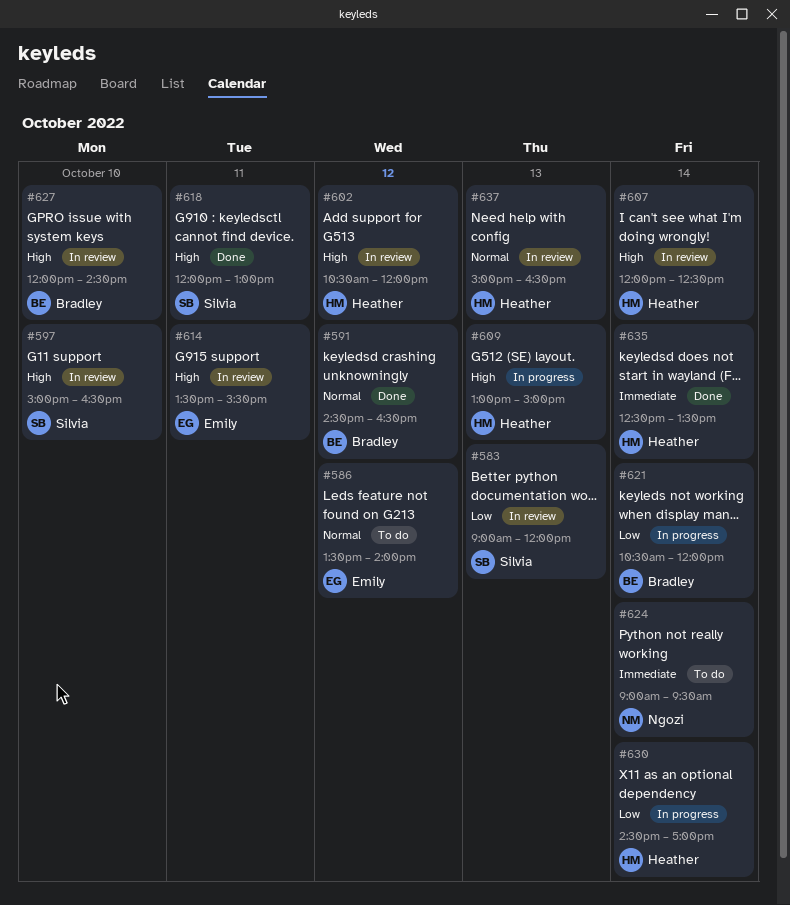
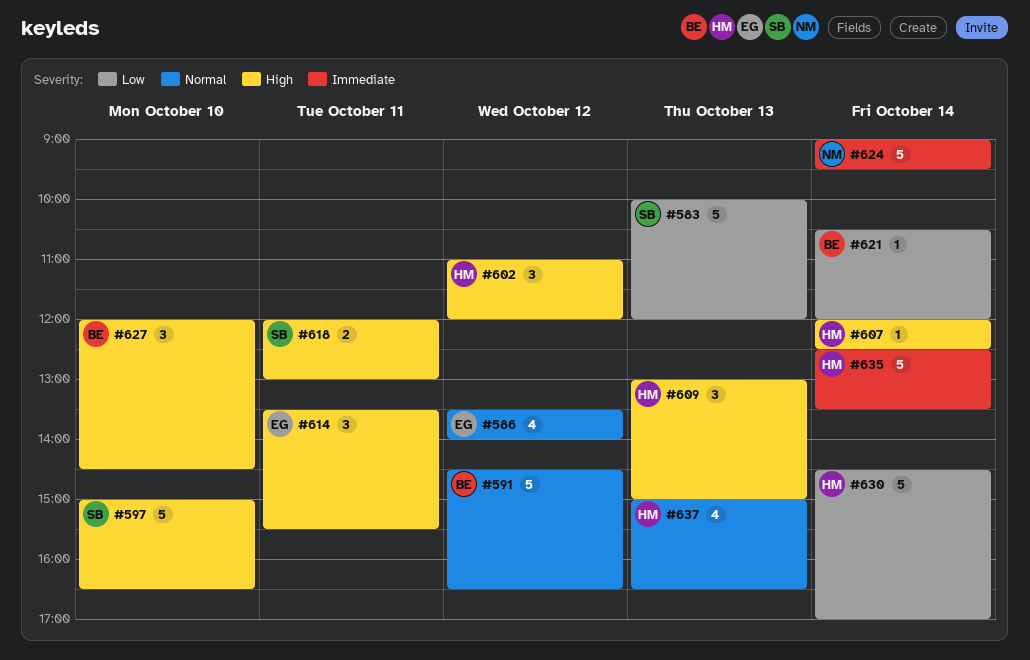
#583, begins: 09:00 -> 10:00
#602, begins: 10:30 -> 11:00

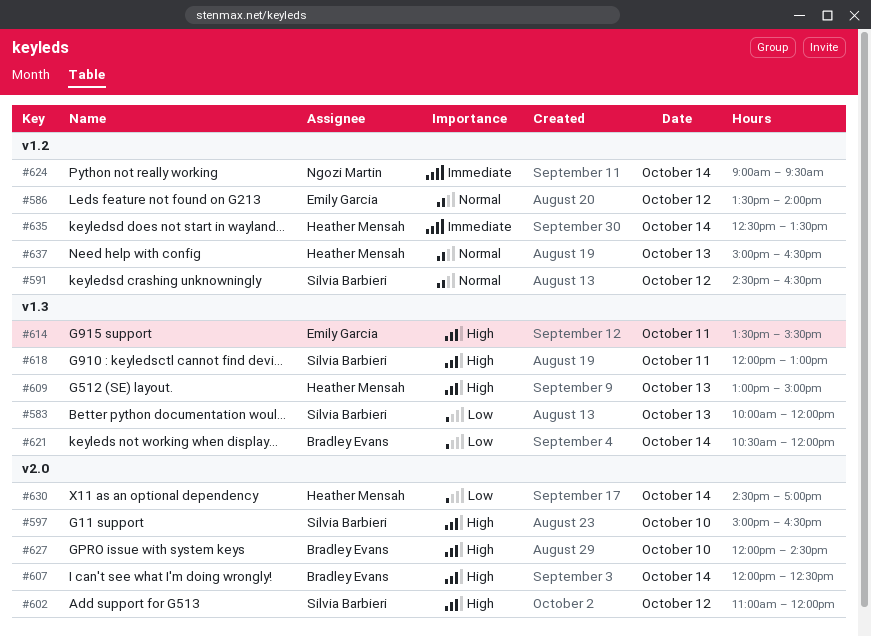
#591, owner: Bradley Evans -> Silvia Barbieri
#602, owner: Heather Mensah -> Silvia Barbieri
#607, owner: Heather Mensah -> Bradley Evans

